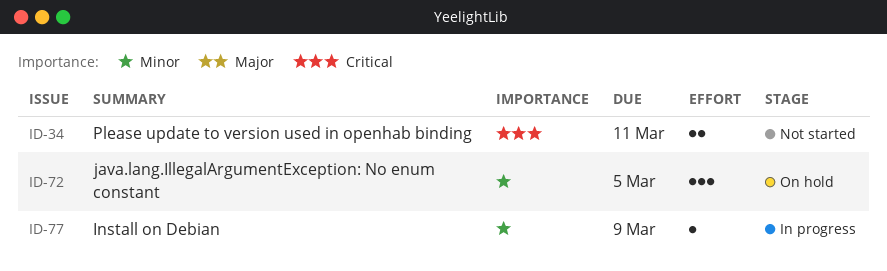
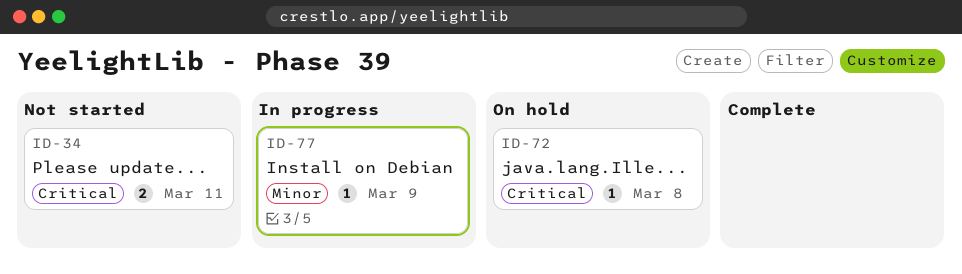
ID-72, priority: Minor -> Critical
ID-72, estimate: 3 -> 1
ID-72, due: Mar 5 -> Mar 8

